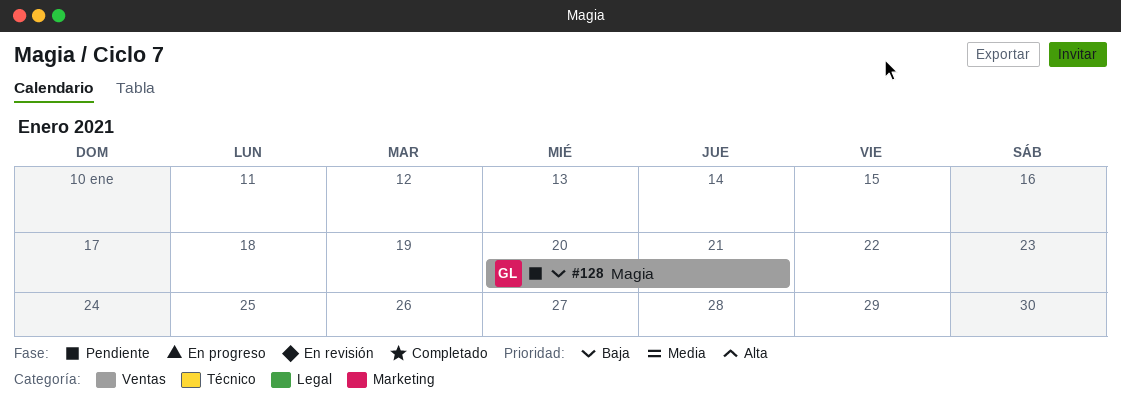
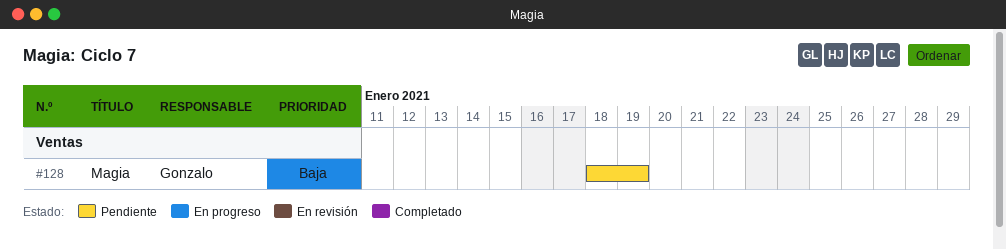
#128, start: Jan 20 -> Jan 18
#128, due: Jan 21 -> Jan 19

